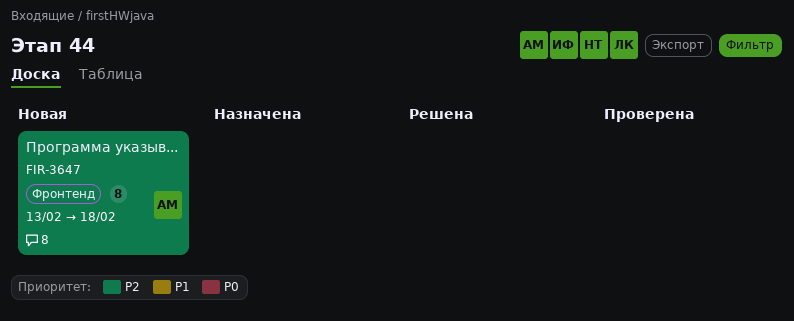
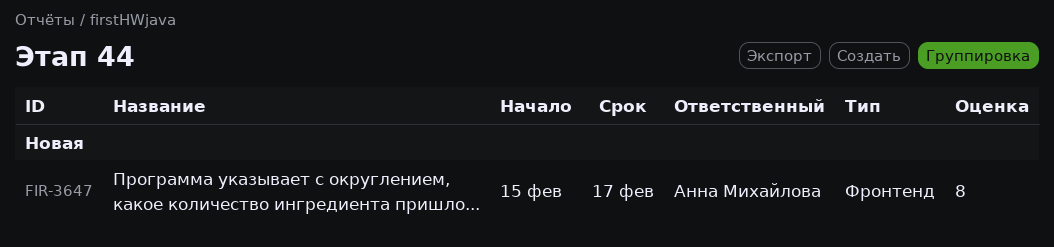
FIR-3647, start: Feb 13 -> Feb 15
FIR-3647, due: Feb 18 -> Feb 17

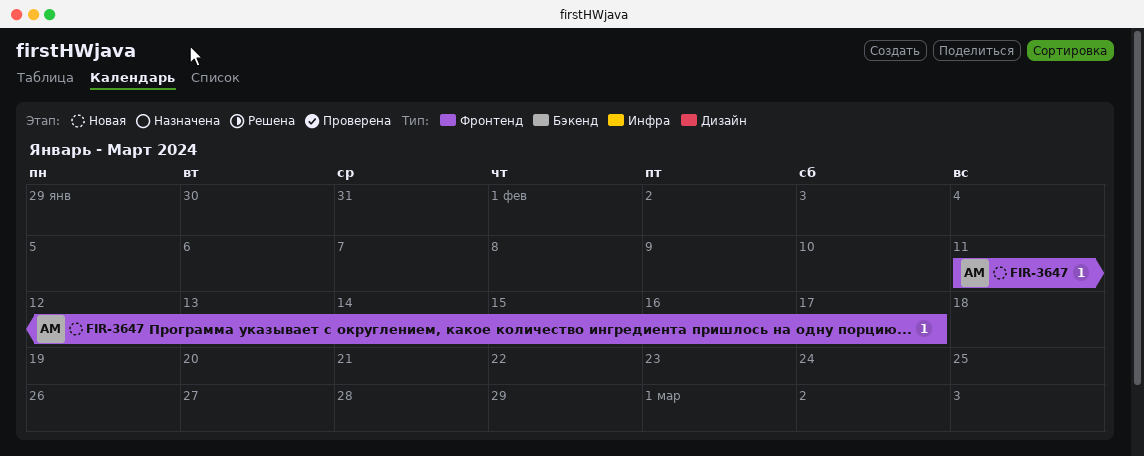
FIR-3647, estimate: 8 -> 1
FIR-3647, start: Feb 15 -> Feb 11

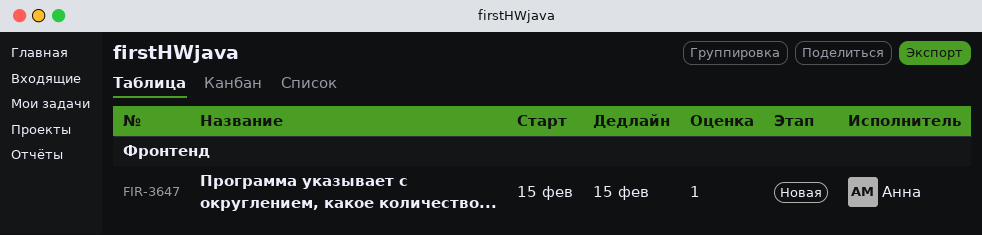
FIR-3647, start: Feb 11 -> Feb 15
FIR-3647, due: Feb 17 -> Feb 15

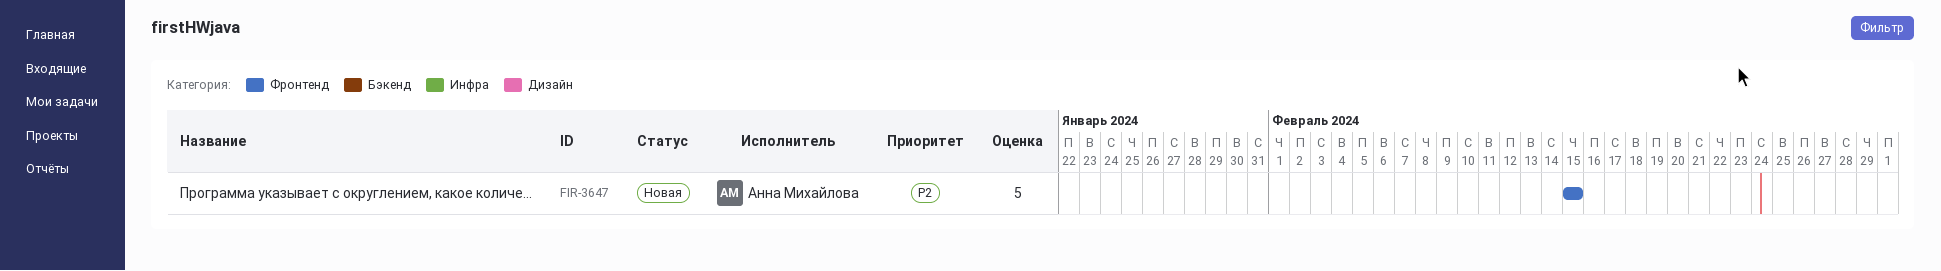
FIR-3647, estimate: 1 -> 5

